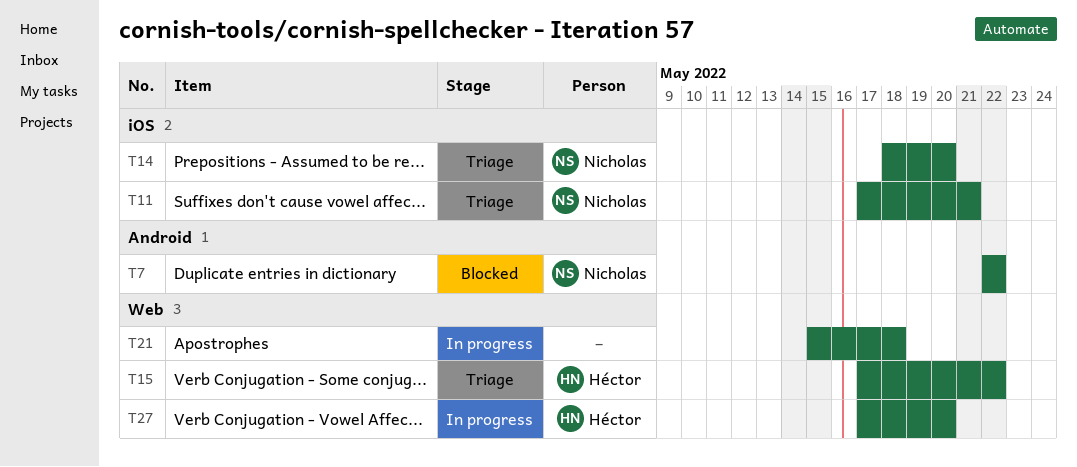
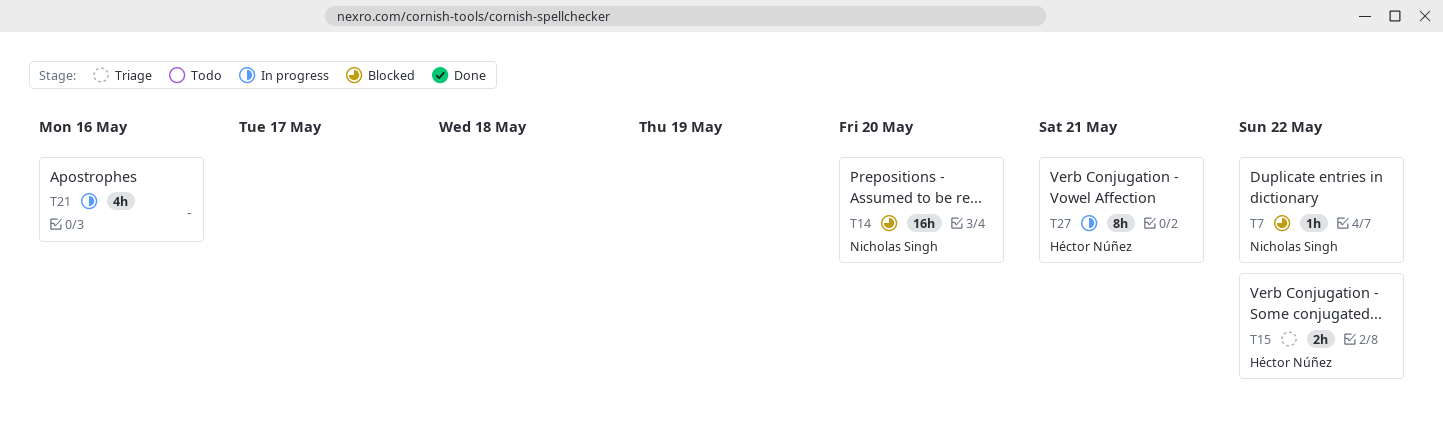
T11: present -> none
T14, status: Triage -> Blocked
T21, due: May 18 -> May 16
T27, due: May 20 -> May 21

